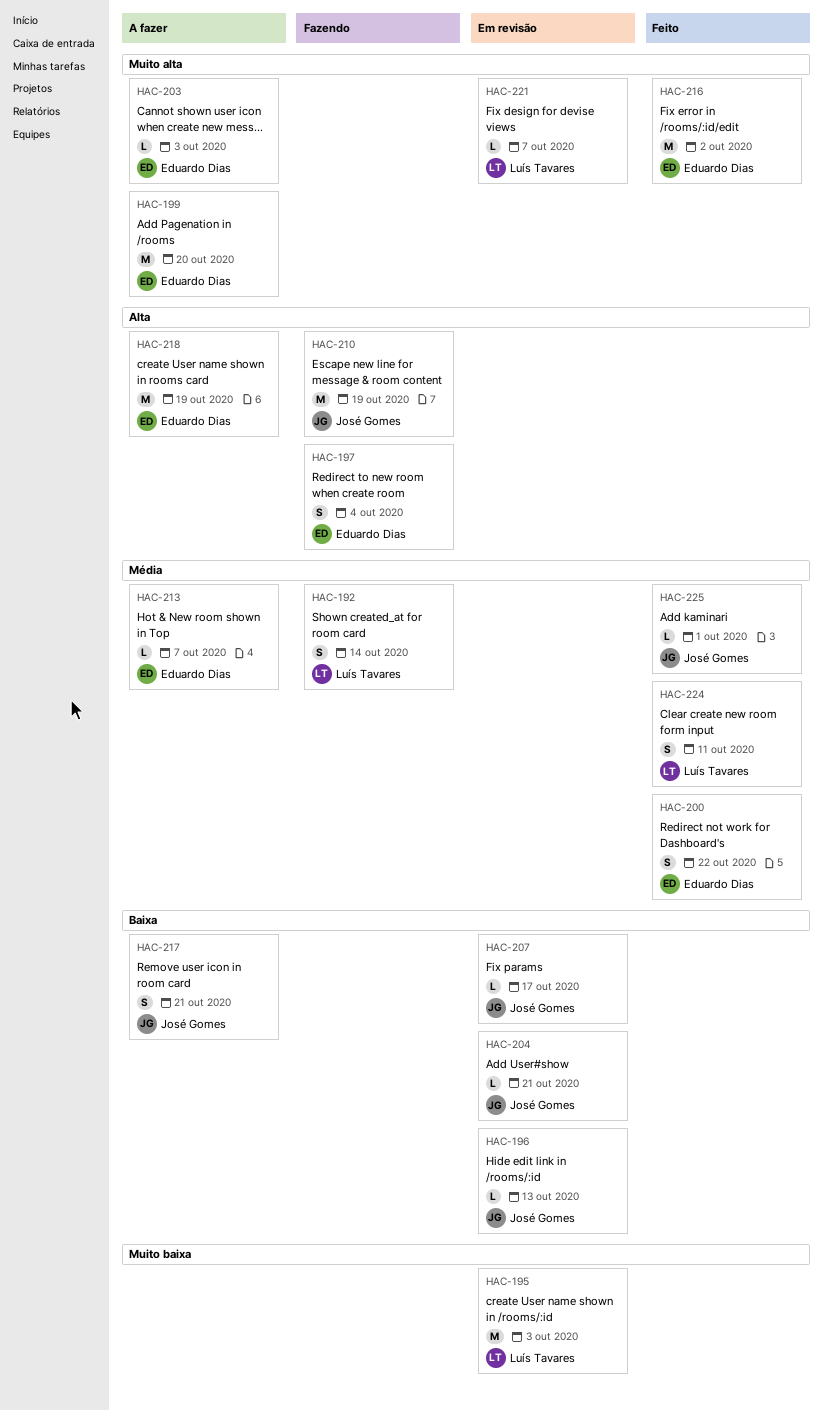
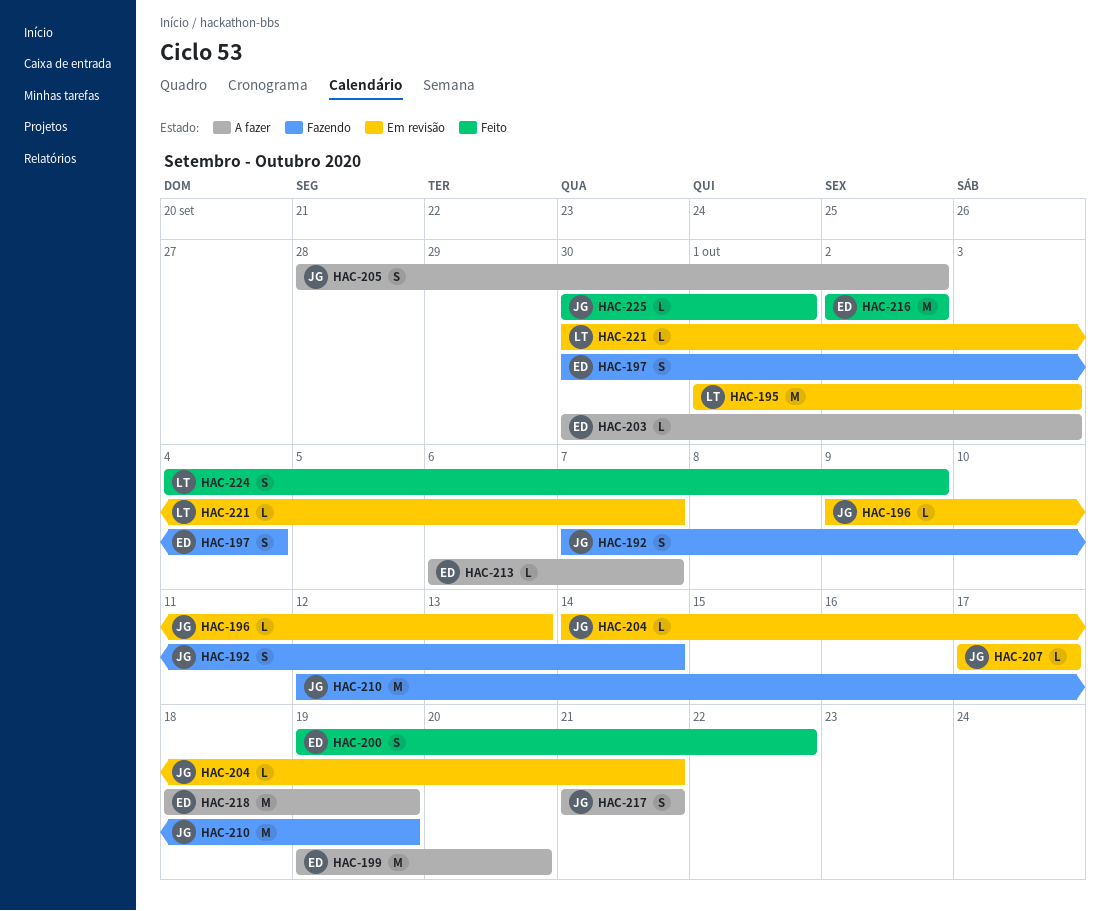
HAC-192, owner: Luís Tavares -> José Gomes
HAC-205: none -> present
HAC-224, due: Oct 11 -> Oct 9

